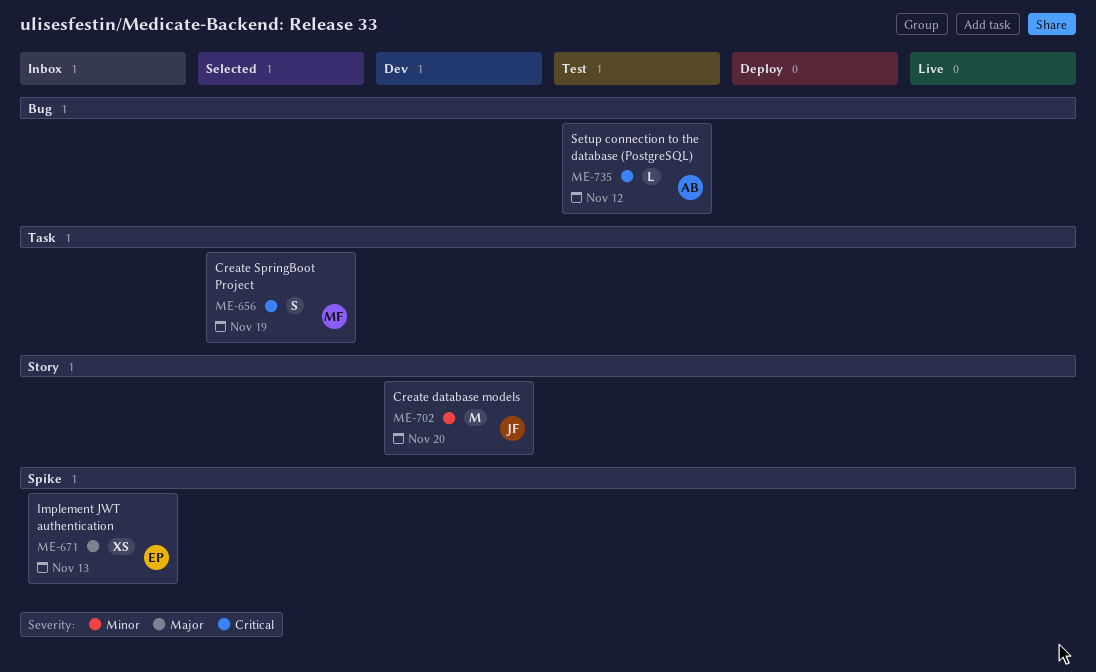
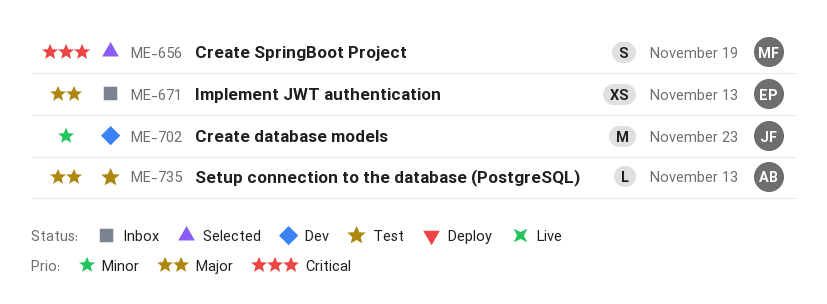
ME-702, due: Nov 20 -> Nov 23
ME-735, priority: Critical -> Major
ME-735, due: Nov 12 -> Nov 13

